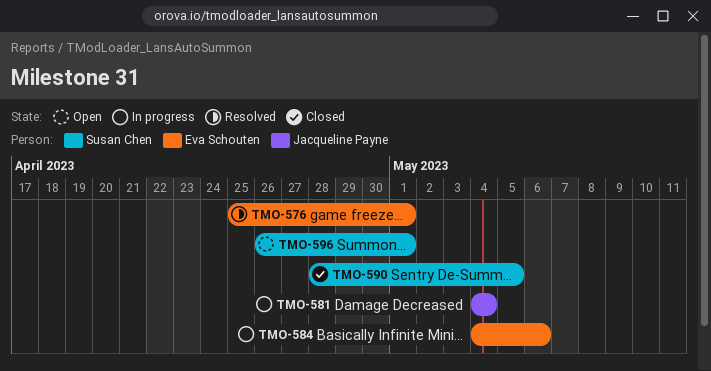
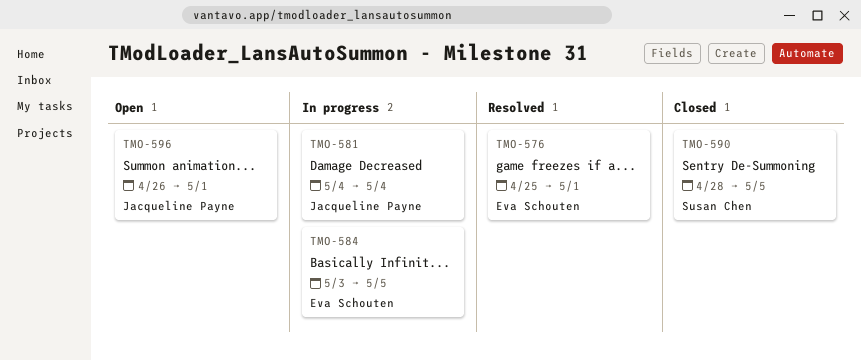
TMO-584, start: May 4 -> May 3
TMO-584, due: May 6 -> May 5
TMO-596, owner: Susan Chen -> Jacqueline Payne

